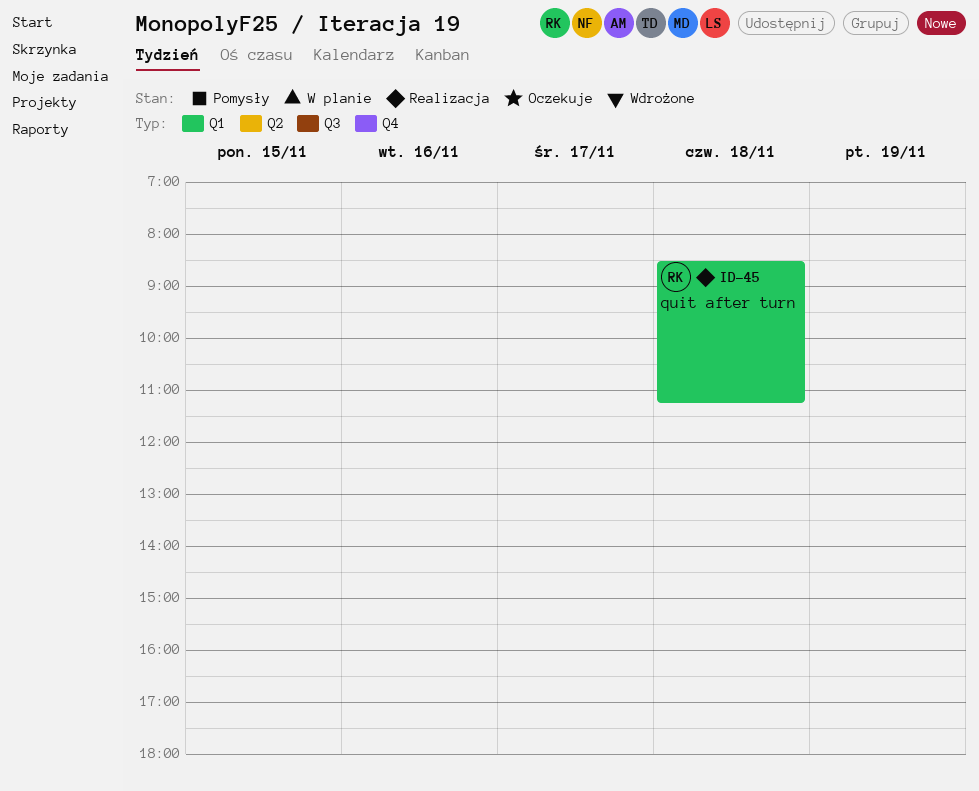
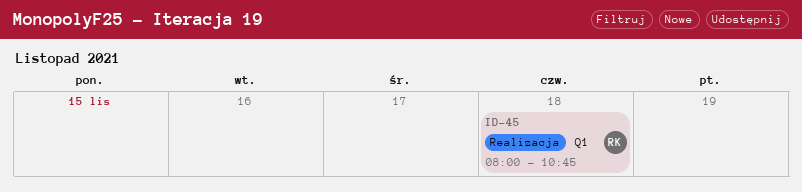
ID-45, begins: 08:30 -> 08:00
ID-45, ends: 11:15 -> 10:45

